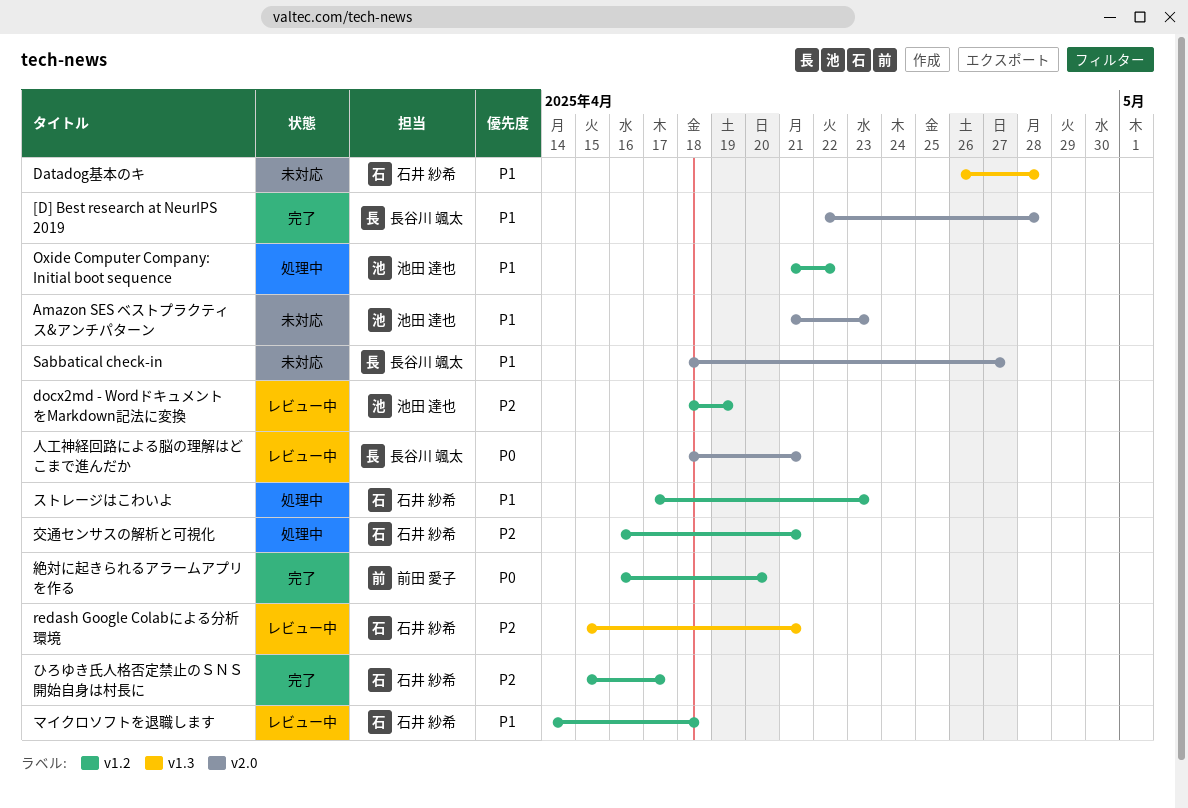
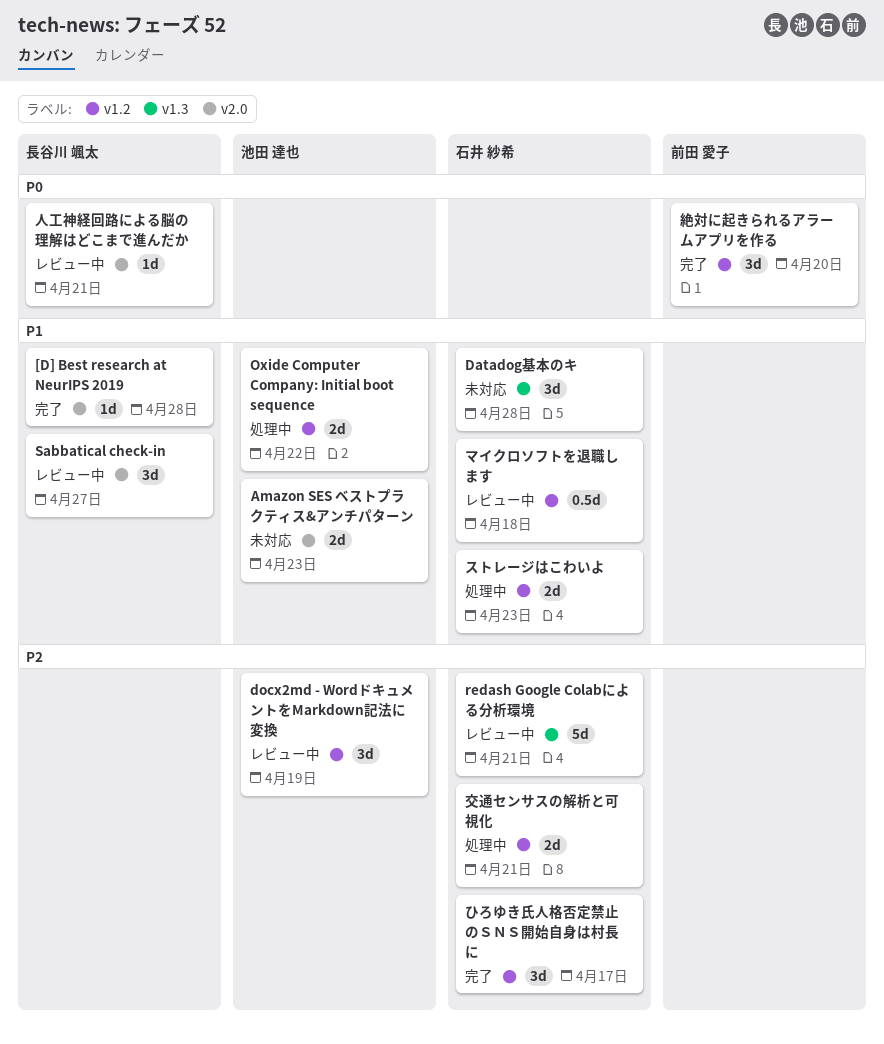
Sabbatical check-in, status: 未対応 -> レビュー中

